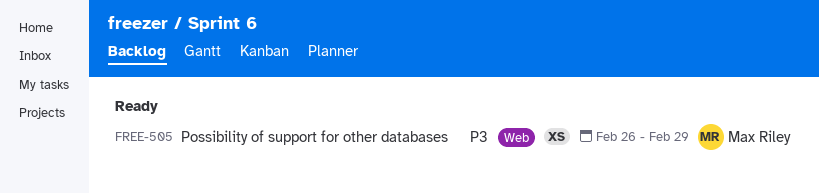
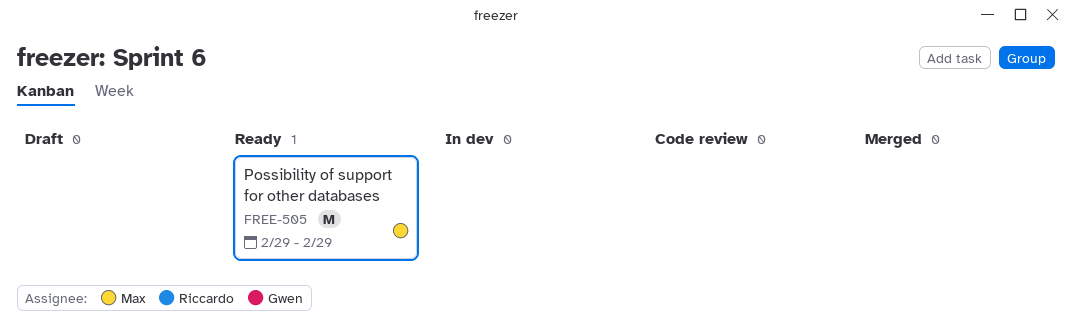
FREE-505, estimate: XS -> M
FREE-505, start: Feb 26 -> Feb 29

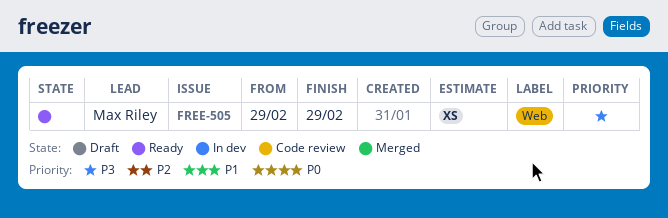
FREE-505, estimate: M -> XS

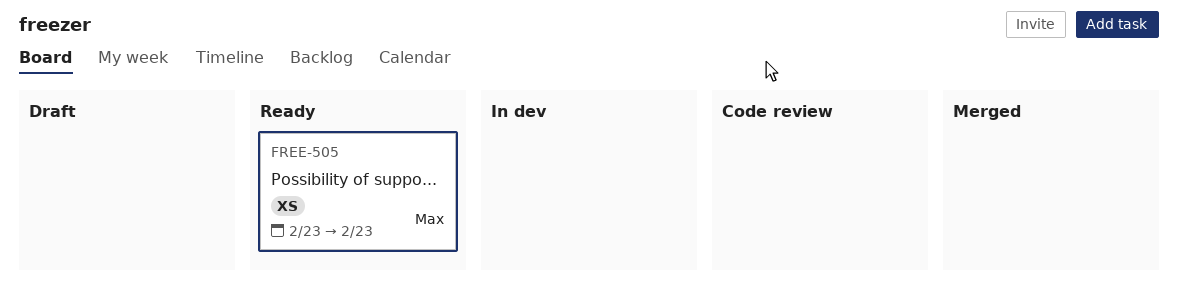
FREE-505, start: Feb 29 -> Feb 23
FREE-505, due: Feb 29 -> Feb 23

